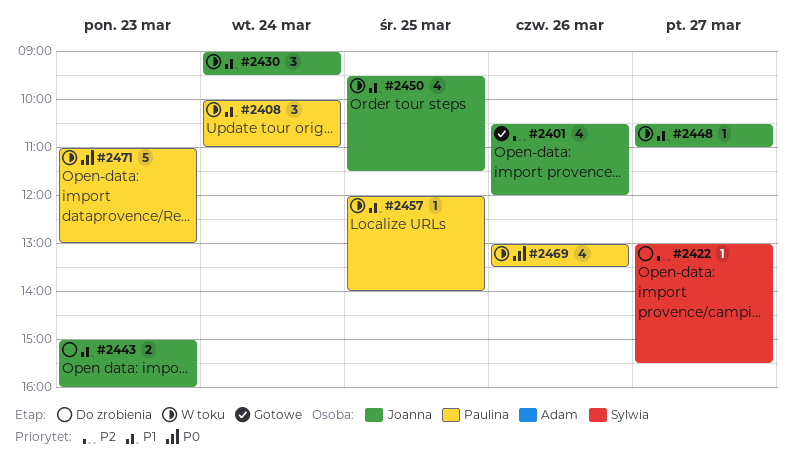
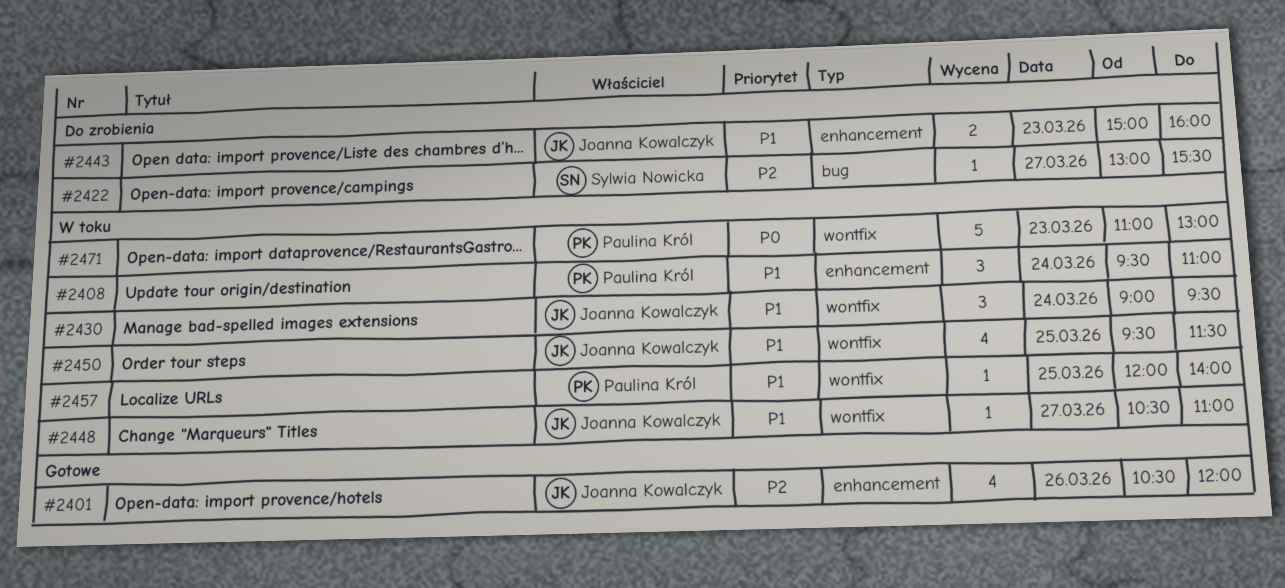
#2408, begins: 10:00 -> 09:30
#2469: present -> none

